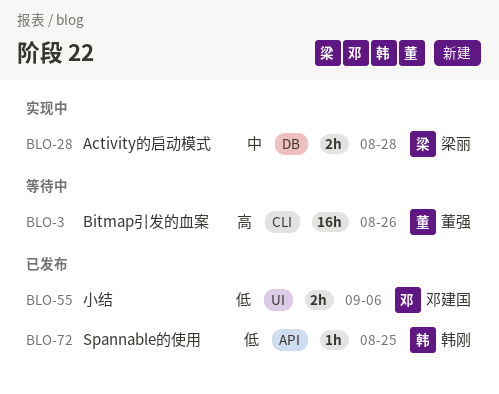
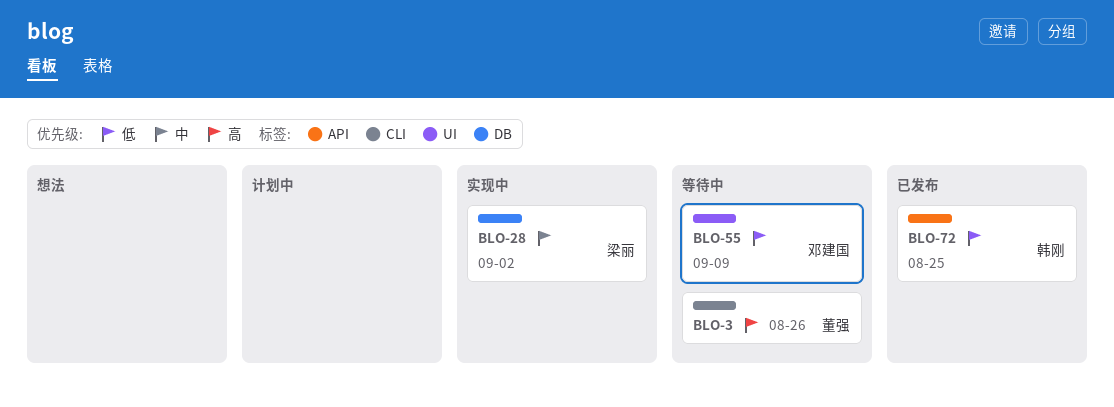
BLO-28, due: Aug 28 -> Sep 2
BLO-55, status: 已发布 -> 等待中
BLO-55, due: Sep 6 -> Sep 9

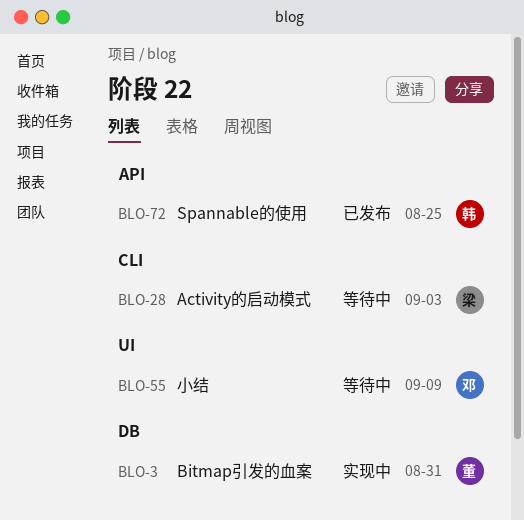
BLO-3, status: 等待中 -> 实现中
BLO-3, label: CLI -> DB
BLO-3, due: Aug 26 -> Aug 31
BLO-28, status: 实现中 -> 等待中
BLO-28, label: DB -> CLI
BLO-28, due: Sep 2 -> Sep 3

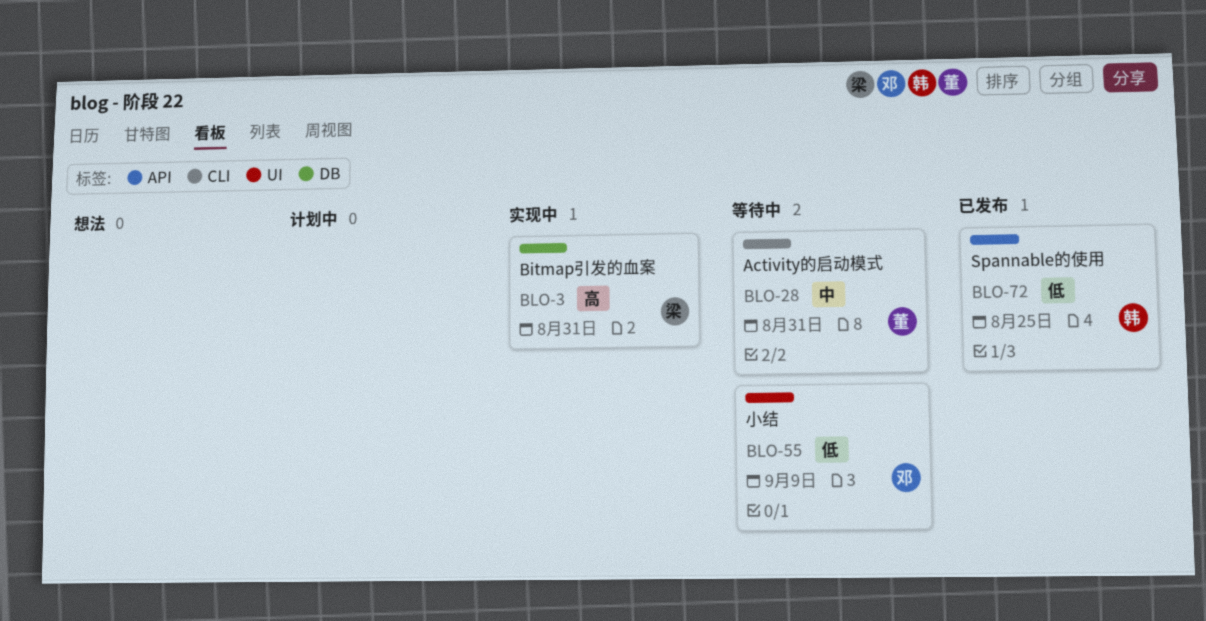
BLO-3, owner: 董 -> 梁
BLO-28, owner: 梁 -> 董
BLO-28, due: Sep 3 -> Aug 31

